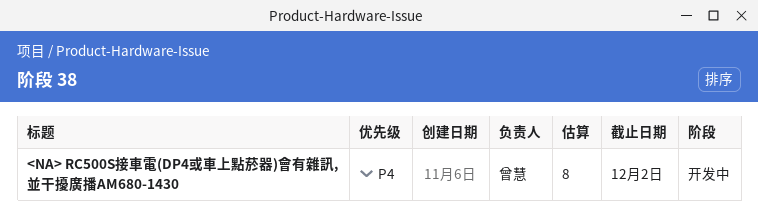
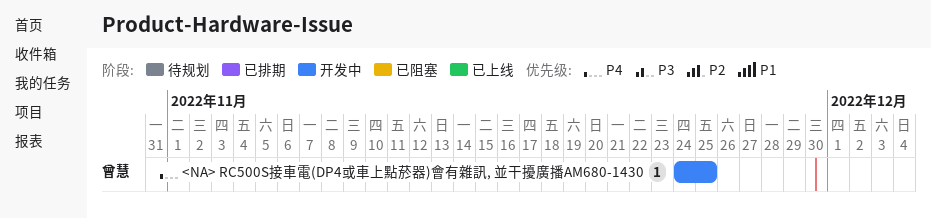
<NA> RC500S接車電(DP4或車上點菸器)會有雜訊, 並干擾廣播AM680-1430, estimate: 8 -> 1
<NA> RC500S接車電(DP4或車上點菸器)會有雜訊, 並干擾廣播AM680-1430, due: Dec 2 -> Nov 25

